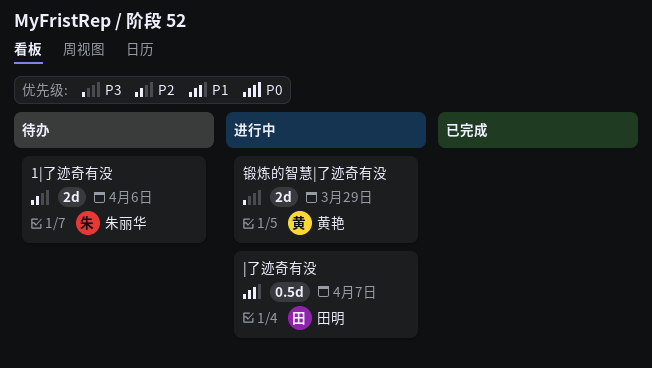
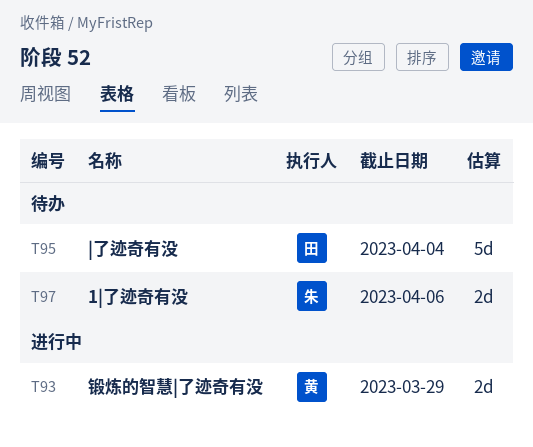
|了迹奇有没, status: 进行中 -> 待办
|了迹奇有没, estimate: 0.5d -> 5d
|了迹奇有没, due: Apr 7 -> Apr 4

